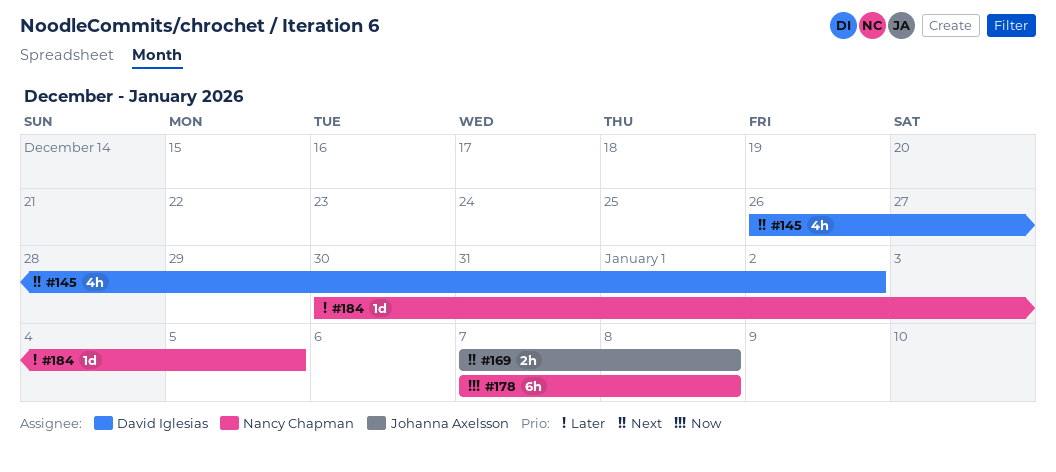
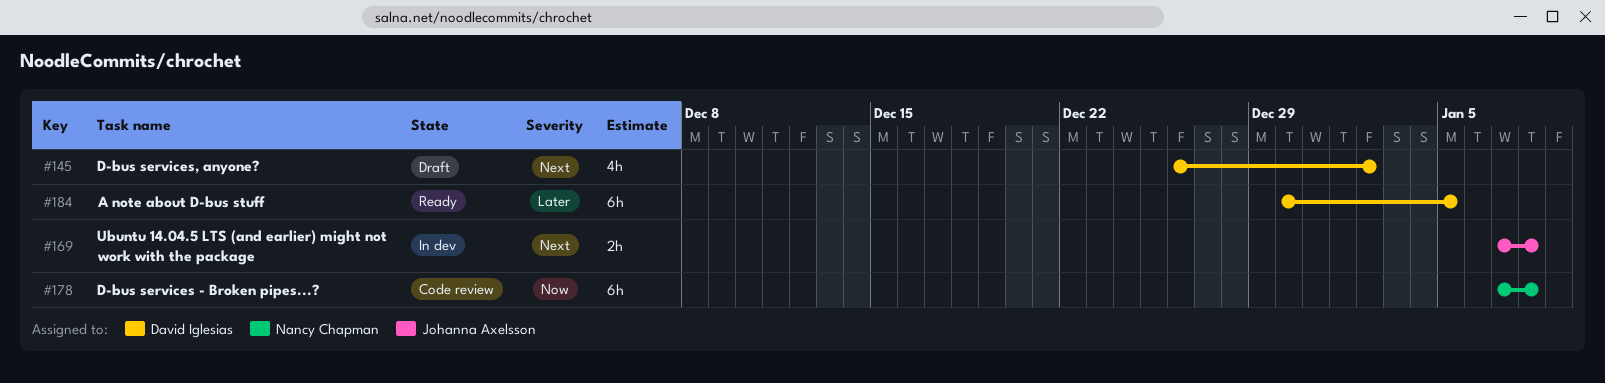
#184, owner: Nancy Chapman -> David Iglesias
#184, estimate: 1d -> 6h

